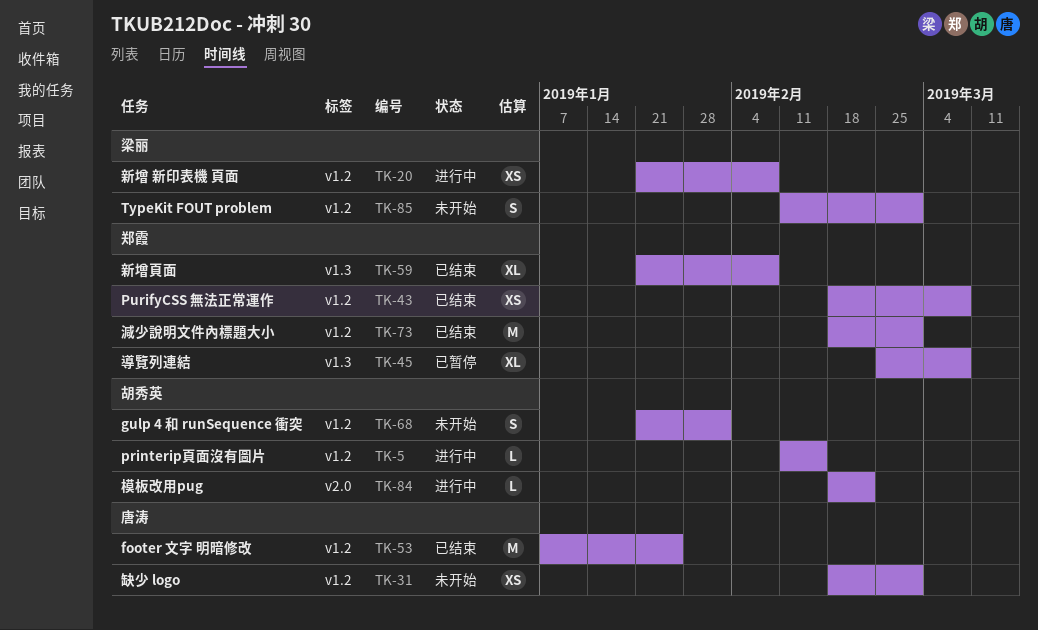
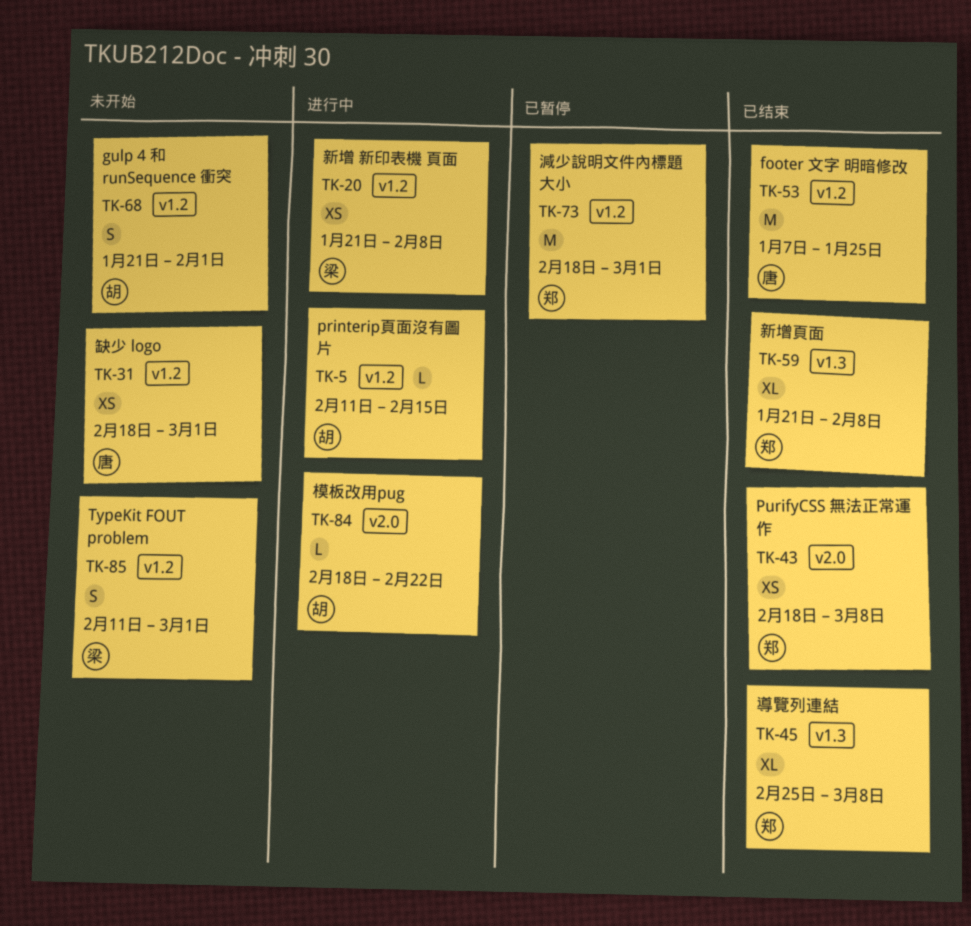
TK-43, label: v1.2 -> v2.0
TK-45, status: 已暂停 -> 已结束
TK-73, status: 已结束 -> 已暂停

